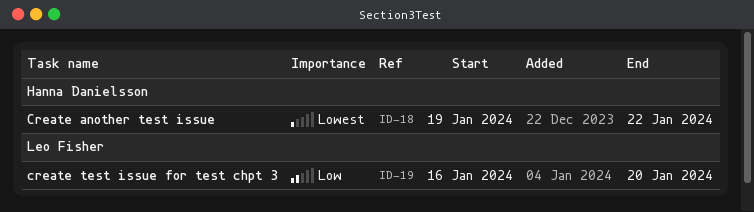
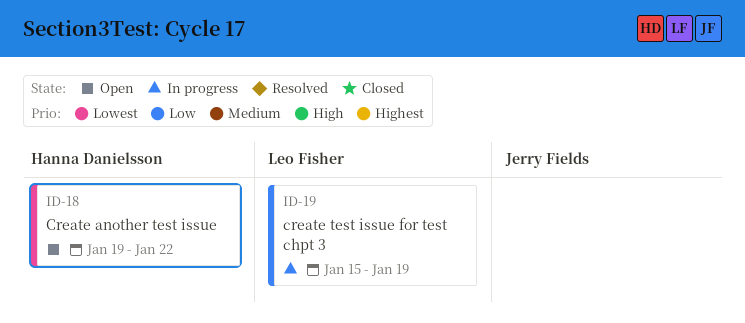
ID-19, start: Jan 16 -> Jan 15
ID-19, due: Jan 20 -> Jan 19

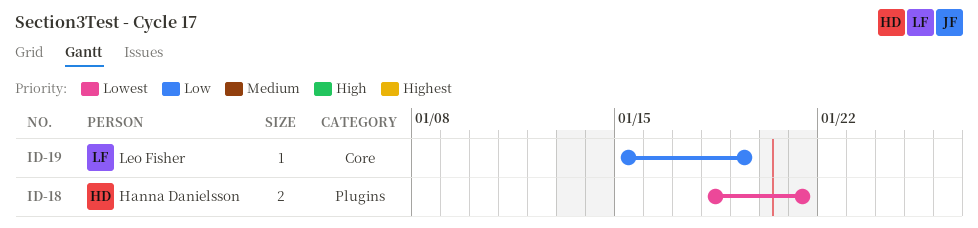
ID-18, start: Jan 19 -> Jan 18
ID-18, due: Jan 22 -> Jan 21

